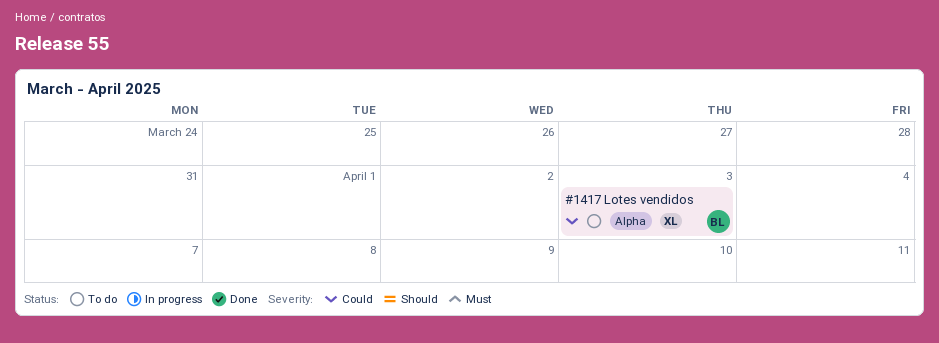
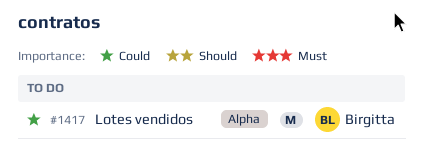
#1417, estimate: XL -> M

